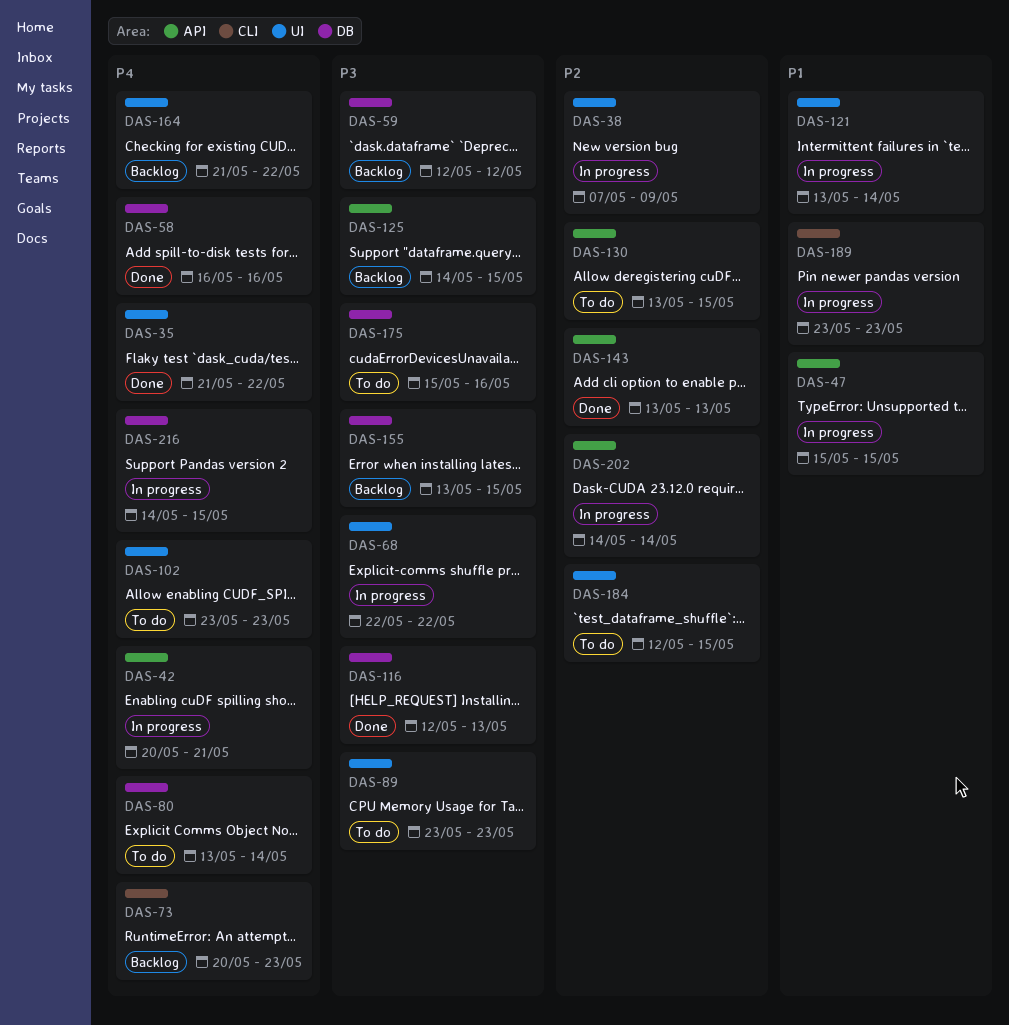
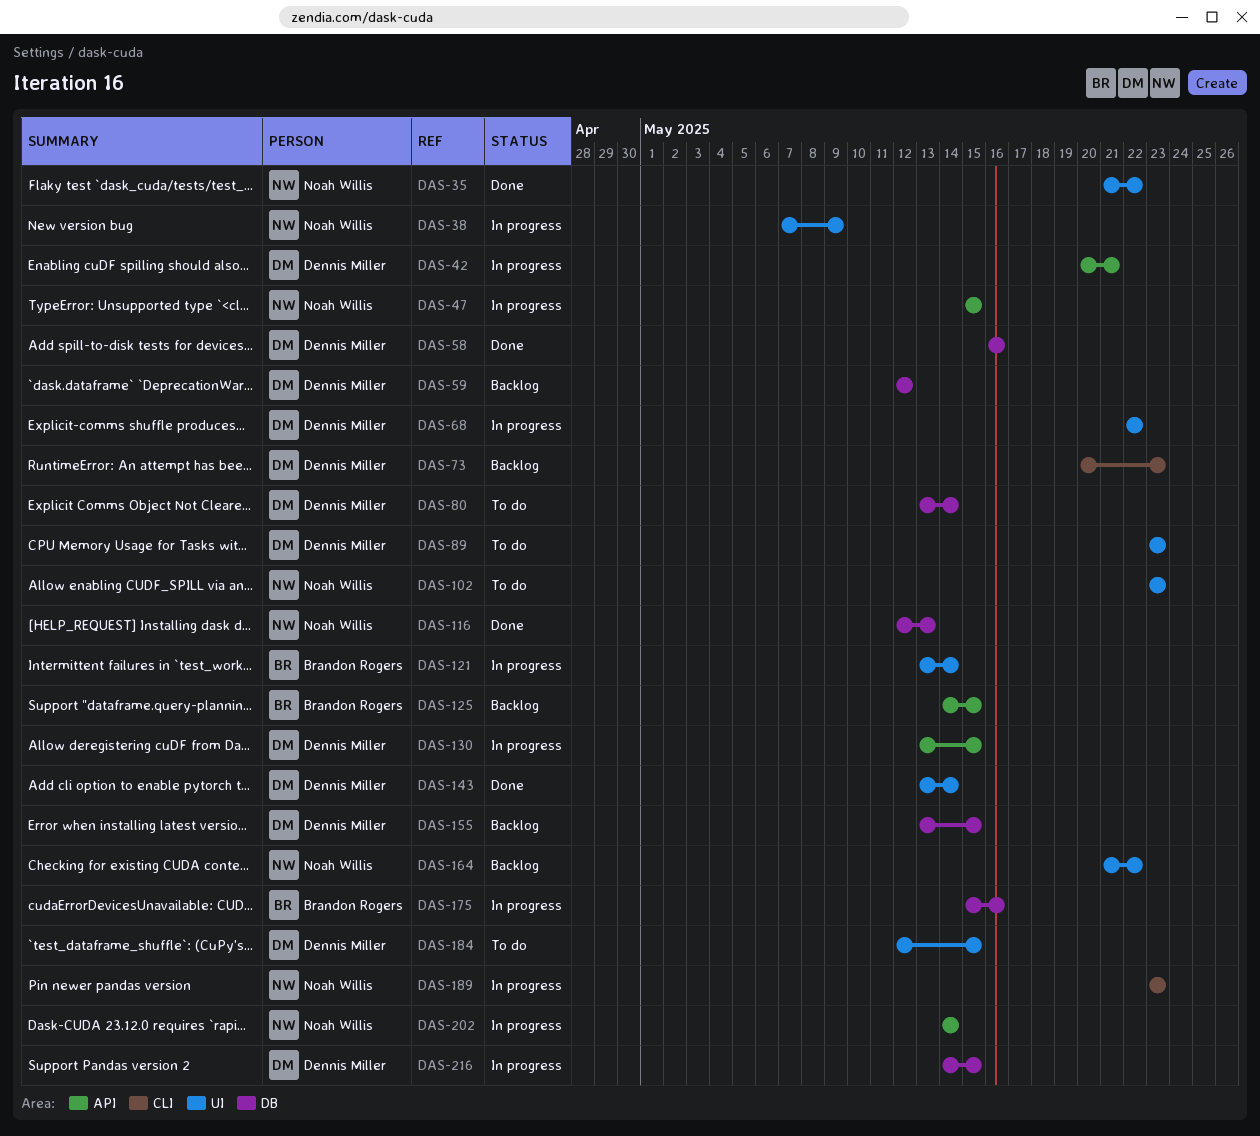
DAS-130, status: To do -> In progress
DAS-143, label: API -> UI
DAS-143, due: May 13 -> May 14
DAS-175, status: To do -> In progress

